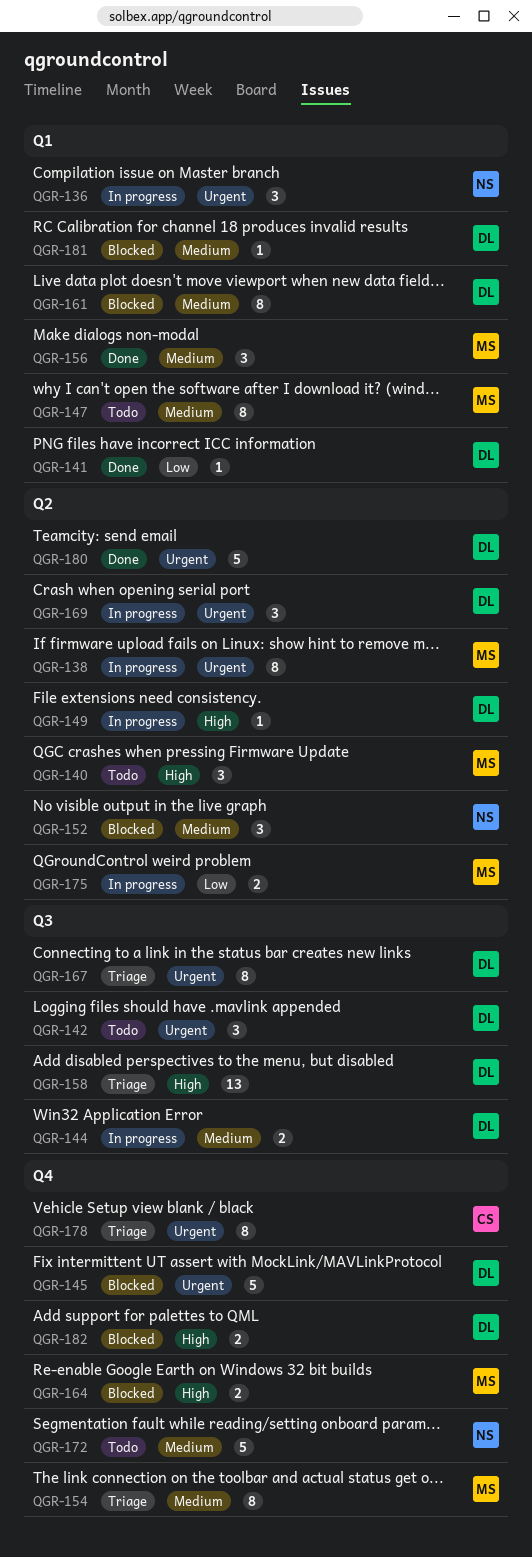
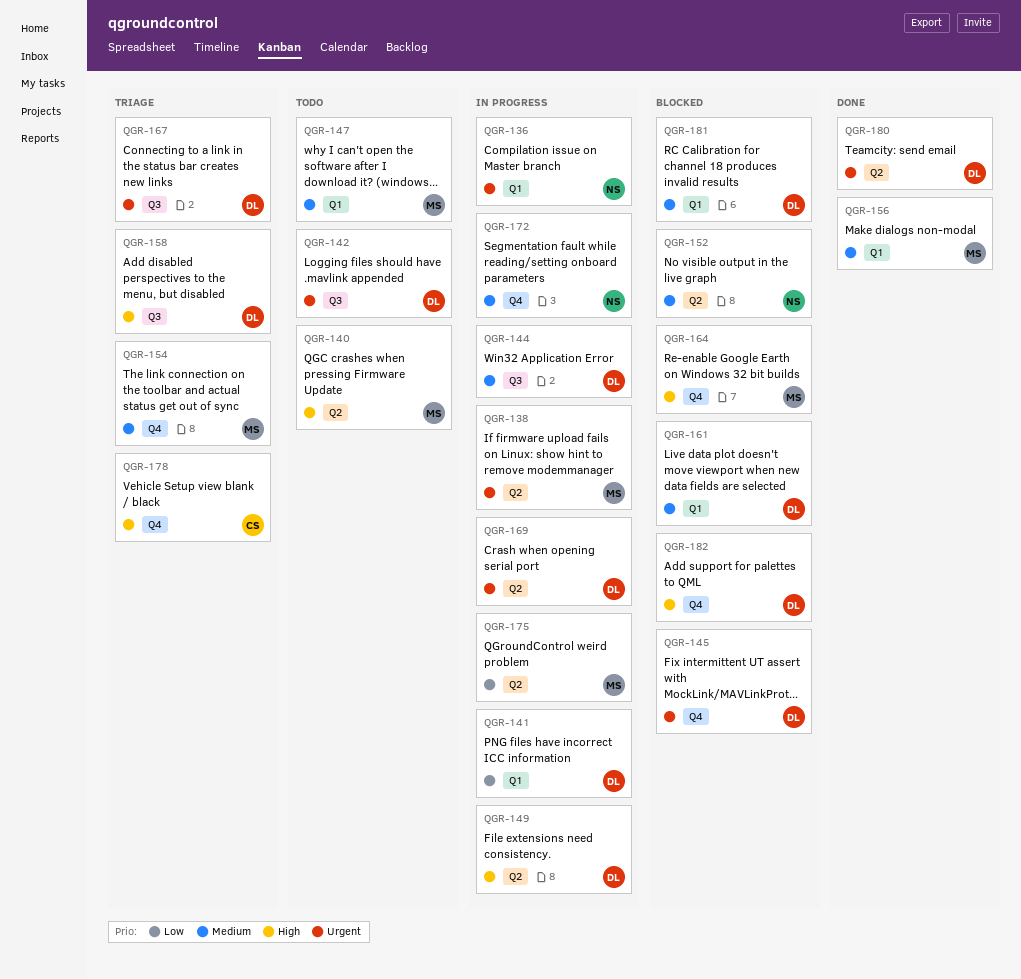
QGR-141, status: Done -> In progress
QGR-172, status: Todo -> In progress
QGR-178, priority: Urgent -> High

